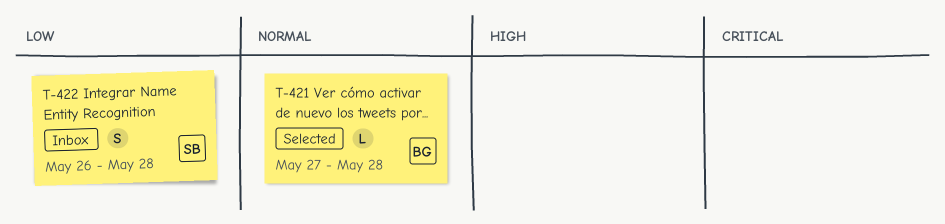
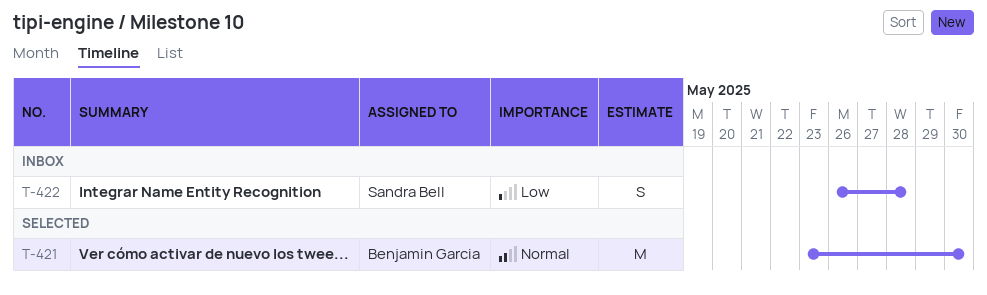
T-421, estimate: L -> M
T-421, start: May 27 -> May 23
T-421, due: May 28 -> May 30

